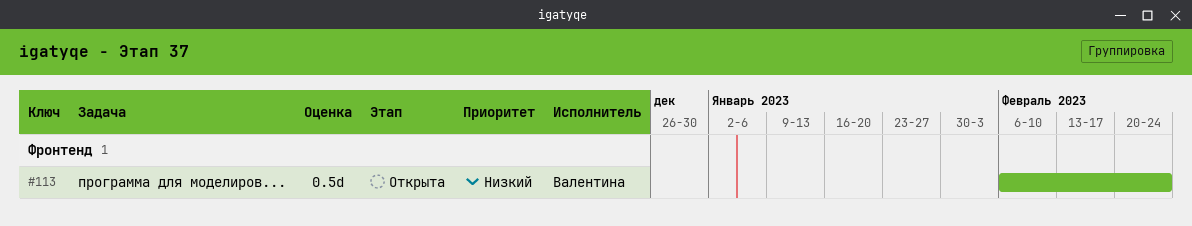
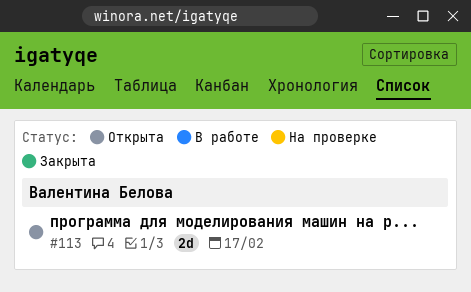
#113, estimate: 0.5d -> 2d
#113, due: Feb 24 -> Feb 17

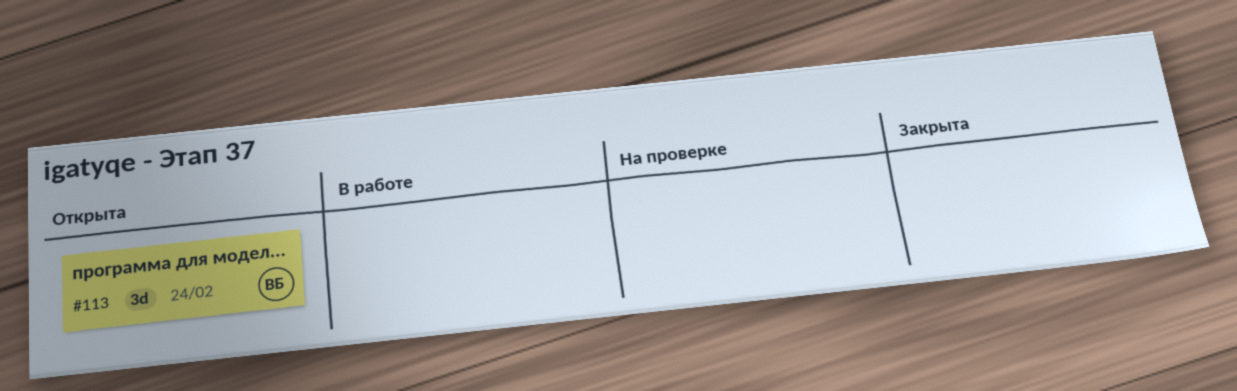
#113, estimate: 2d -> 3d
#113, due: Feb 17 -> Feb 24

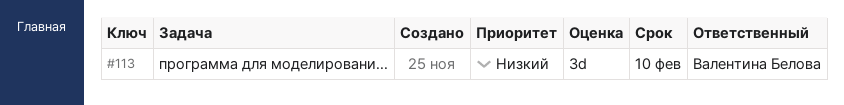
#113, due: Feb 24 -> Feb 10

